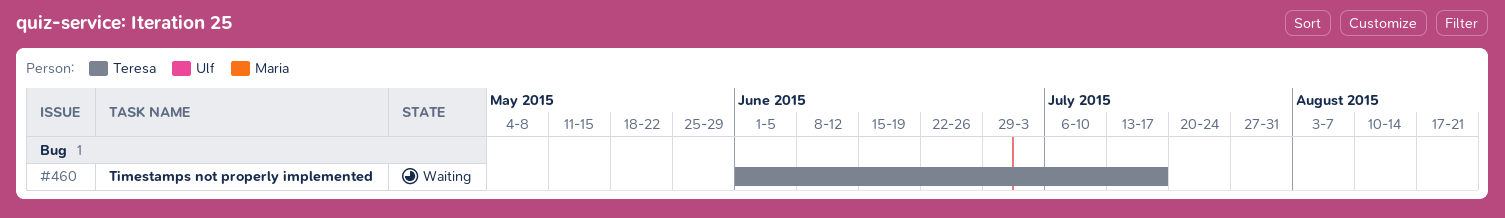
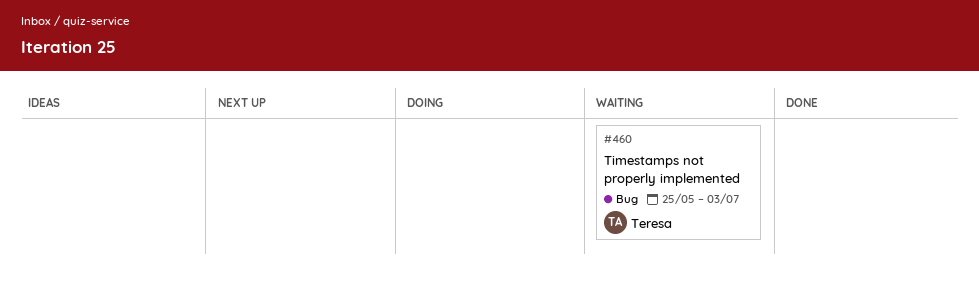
#460, start: Jun 1 -> May 25
#460, due: Jul 17 -> Jul 3

